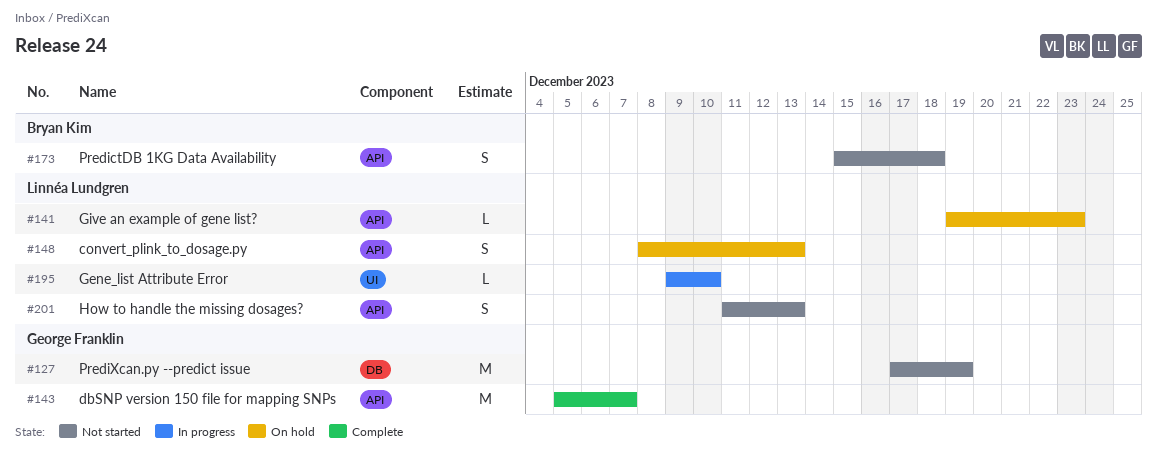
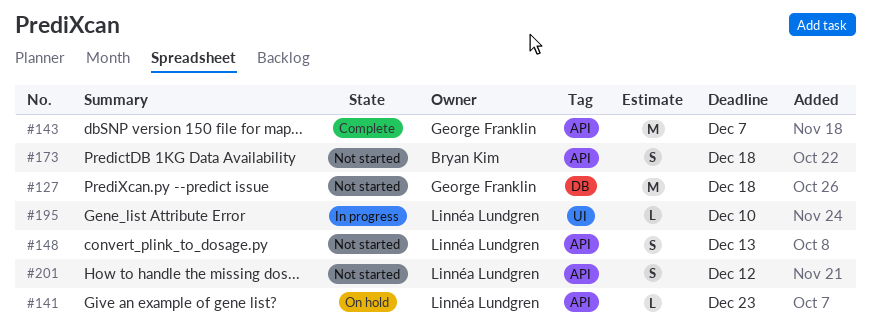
#127, due: Dec 19 -> Dec 18
#148, status: On hold -> Not started
#201, due: Dec 13 -> Dec 12

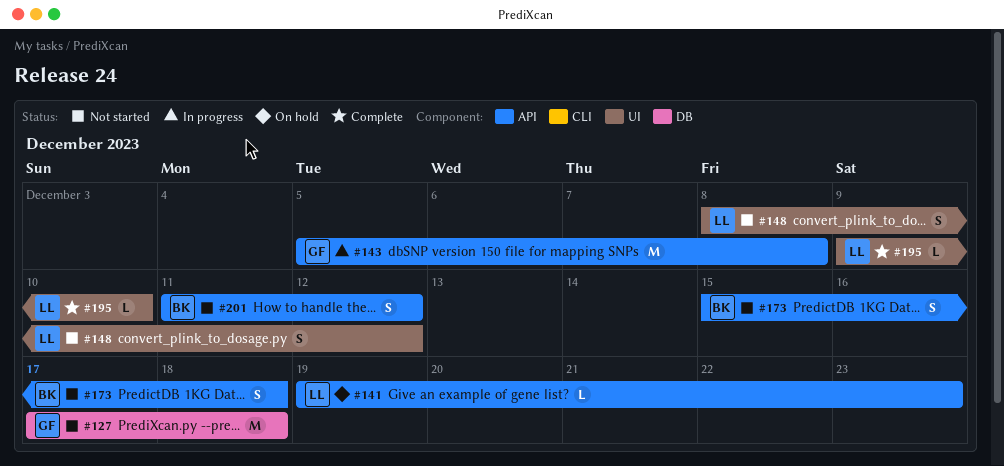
#143, status: Complete -> In progress
#143, due: Dec 7 -> Dec 8
#148, label: API -> UI
#148, due: Dec 13 -> Dec 12
#195, status: In progress -> Complete
#201, owner: Linnéa Lundgren -> Bryan Kim

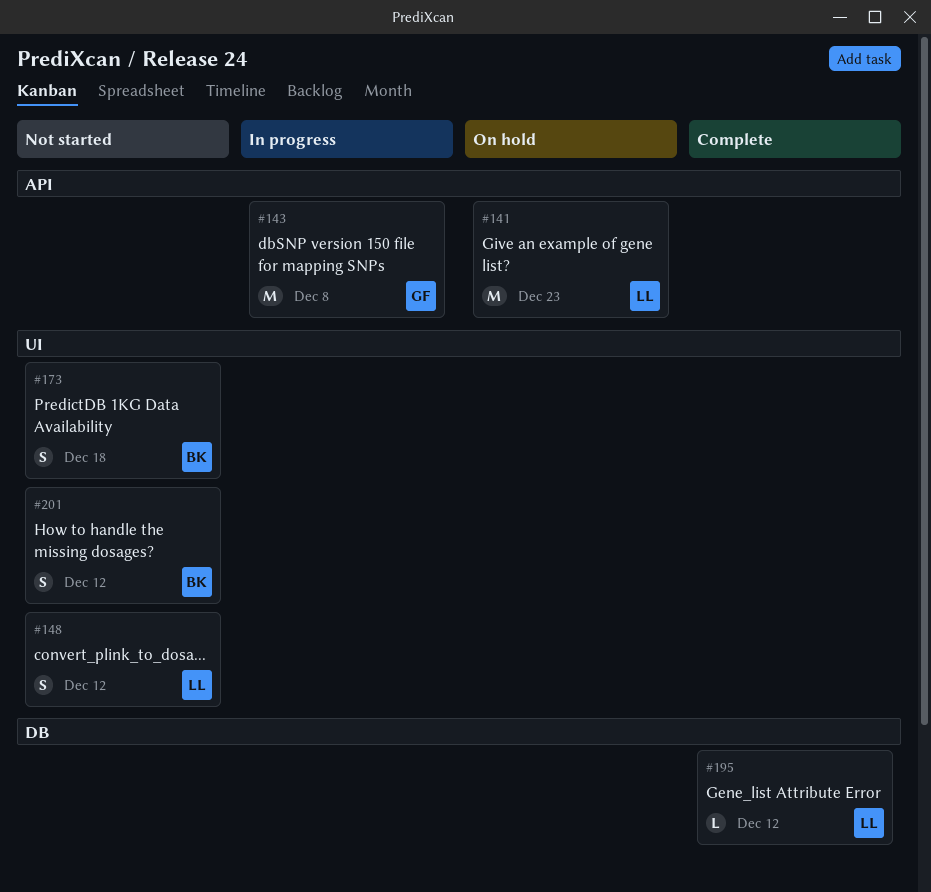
#127: present -> none
#141, estimate: L -> M
#173, label: API -> UI
#195, label: UI -> DB
#195, due: Dec 10 -> Dec 12
#201, label: API -> UI

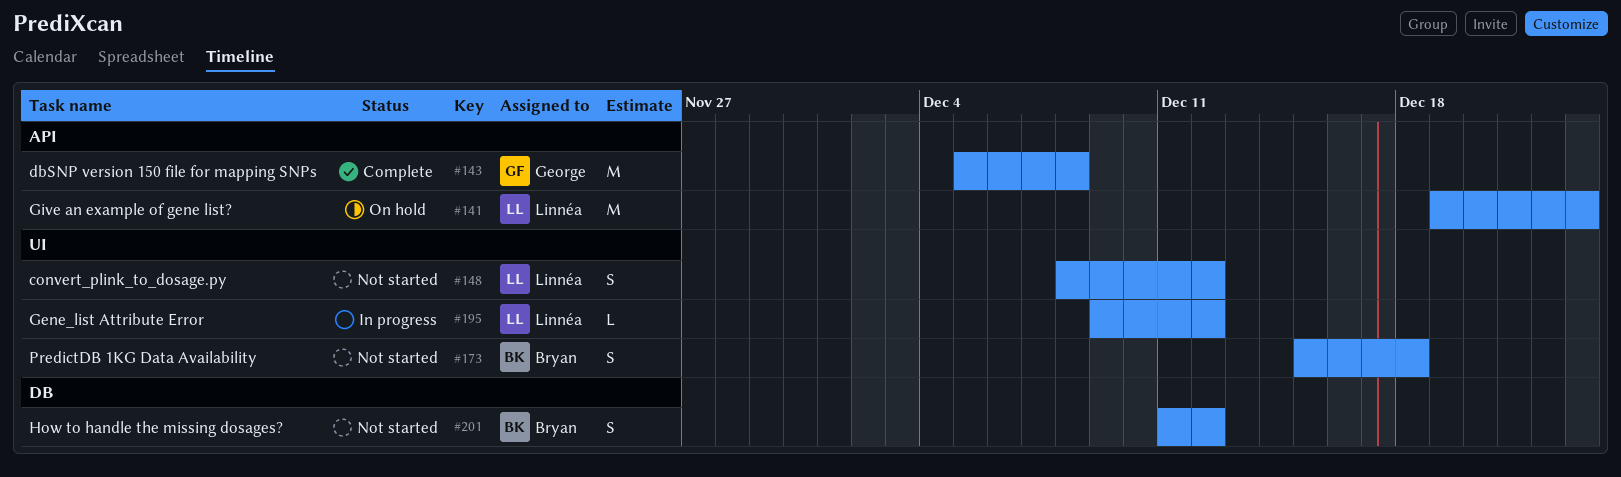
#143, status: In progress -> Complete
#195, status: Complete -> In progress
#195, label: DB -> UI
#201, label: UI -> DB

